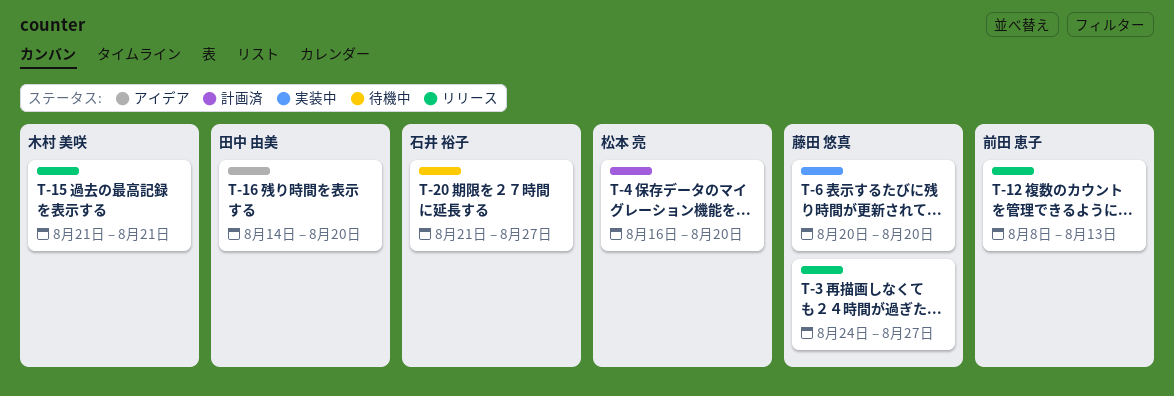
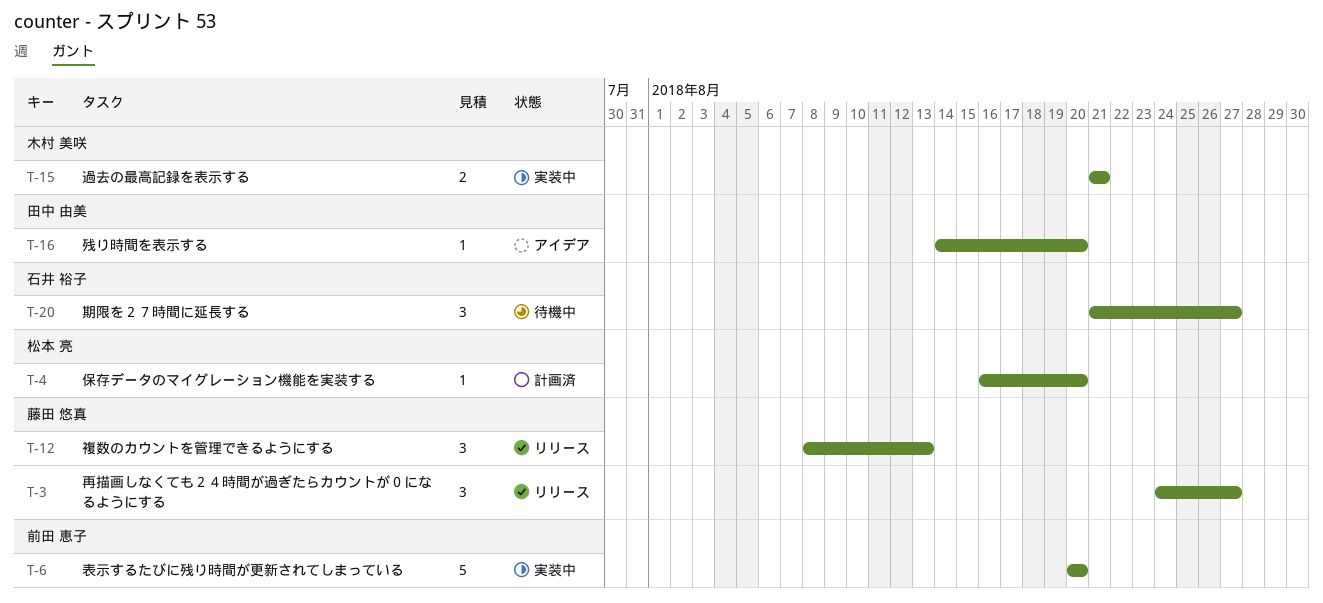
T-6, owner: 藤田 悠真 -> 前田 恵子
T-12, owner: 前田 恵子 -> 藤田 悠真
T-15, status: リリース -> 実装中

